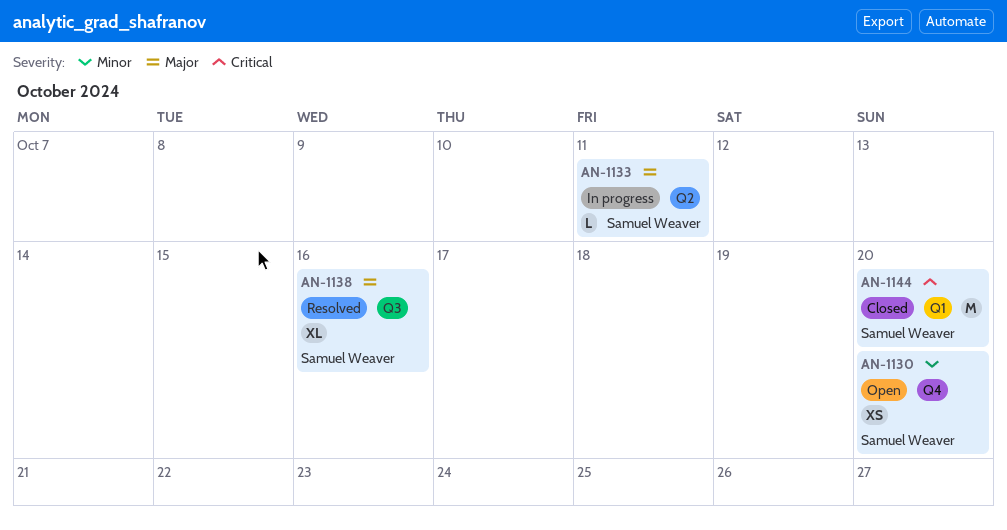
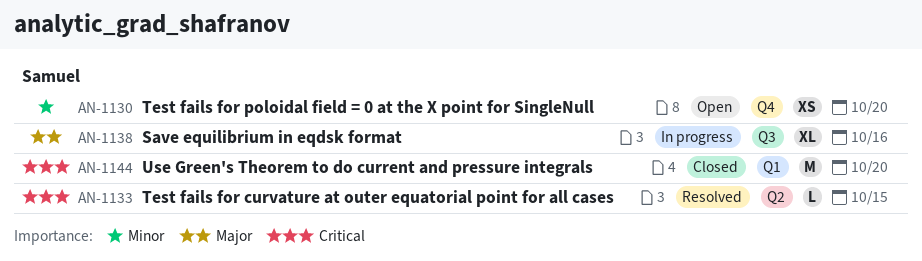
AN-1133, status: In progress -> Resolved
AN-1133, priority: Major -> Critical
AN-1133, due: Oct 11 -> Oct 15
AN-1138, status: Resolved -> In progress

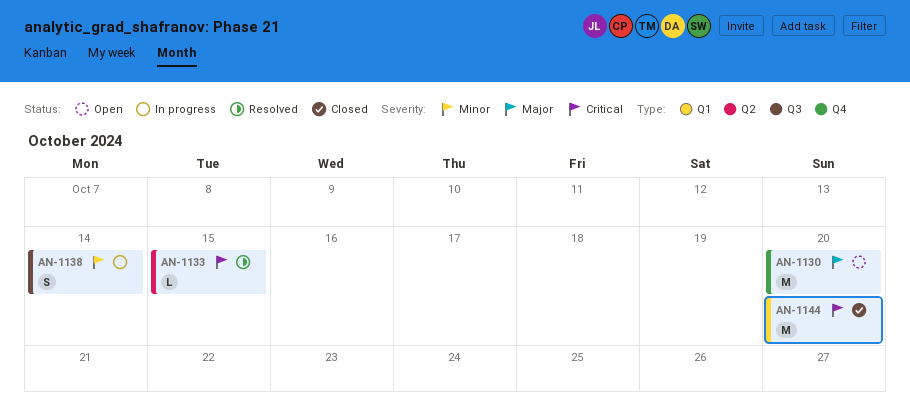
AN-1130, priority: Minor -> Major
AN-1130, estimate: XS -> M
AN-1138, priority: Major -> Minor
AN-1138, estimate: XL -> S
AN-1138, due: Oct 16 -> Oct 14

